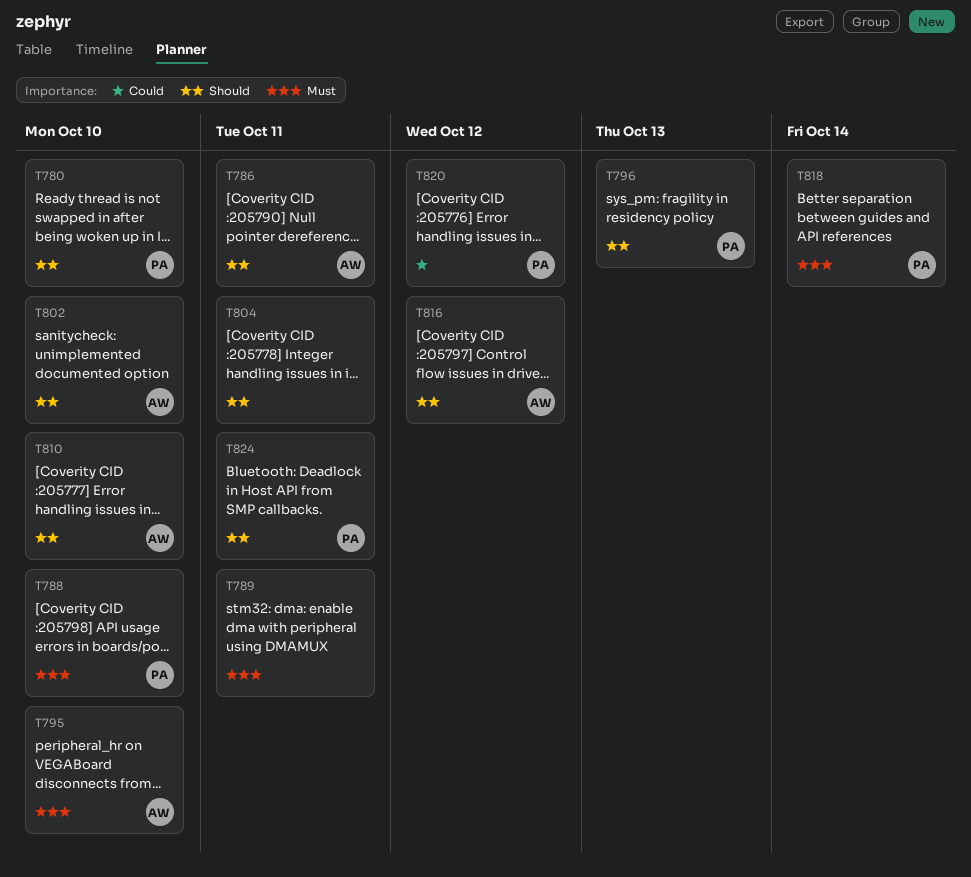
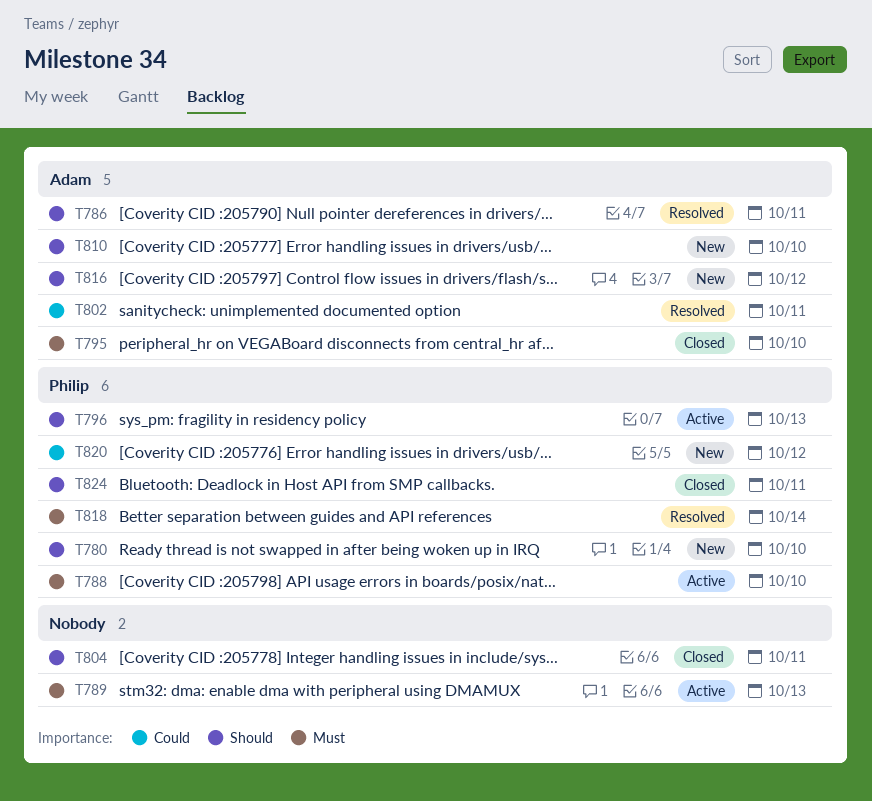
T789, due: Oct 11 -> Oct 13
T802, priority: Should -> Could
T802, due: Oct 10 -> Oct 11

